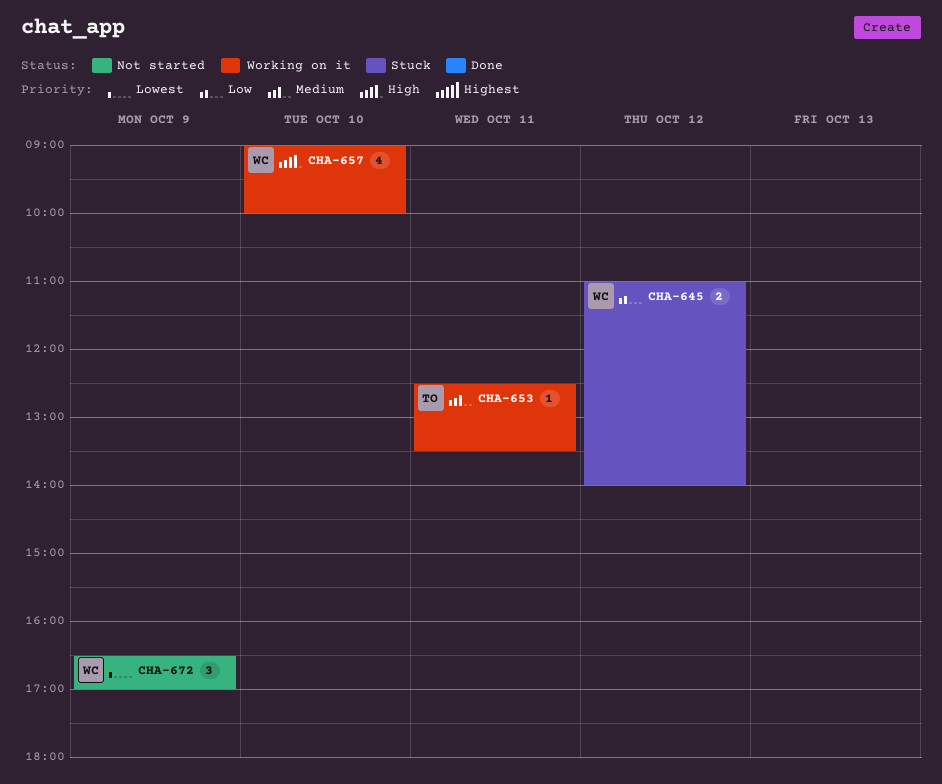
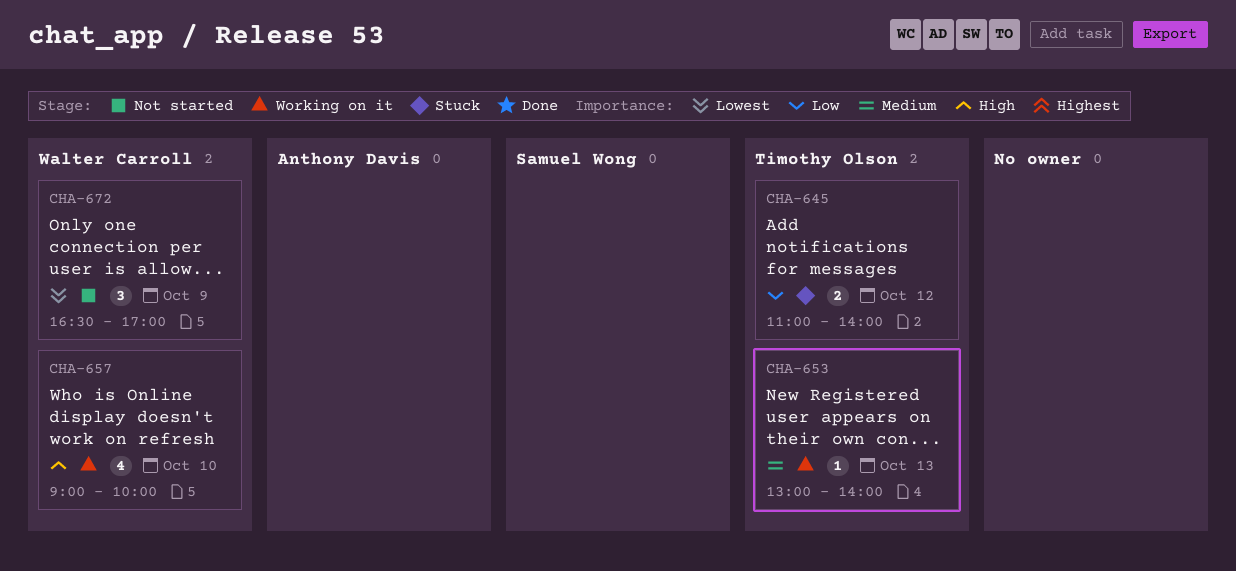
CHA-645, owner: Walter Carroll -> Timothy Olson
CHA-653, day: Oct 11 -> Oct 13
CHA-653, begins: 12:30 -> 13:00
CHA-653, ends: 13:30 -> 14:00

